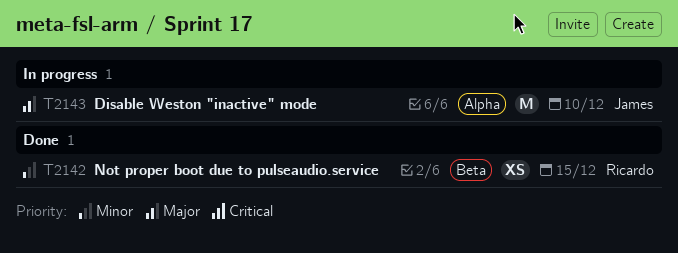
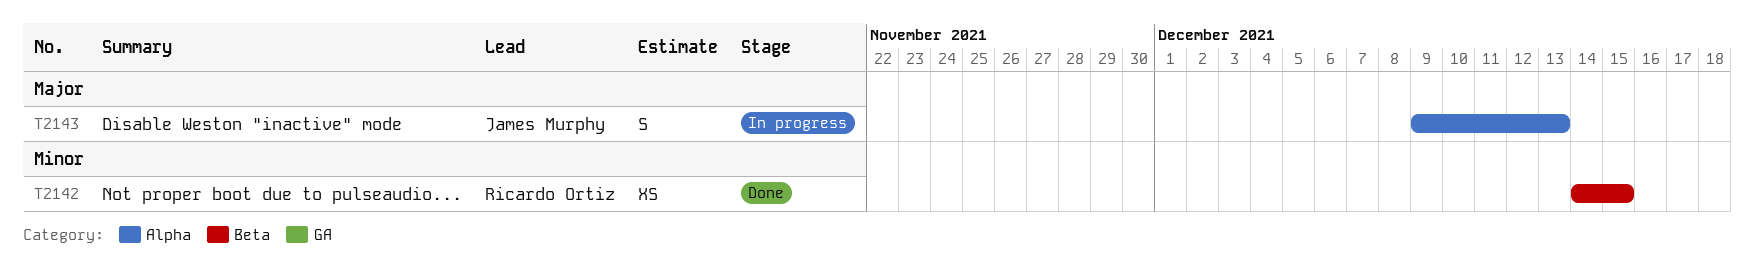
T2143, estimate: M -> S
T2143, due: Dec 10 -> Dec 13

